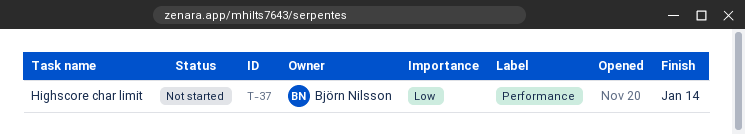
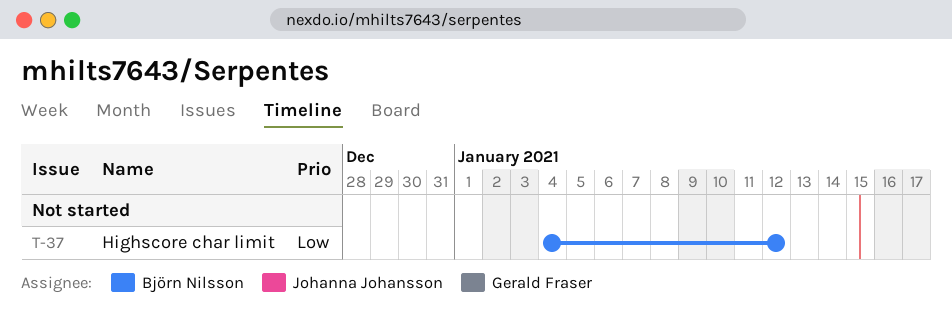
T-37, due: Jan 14 -> Jan 12

